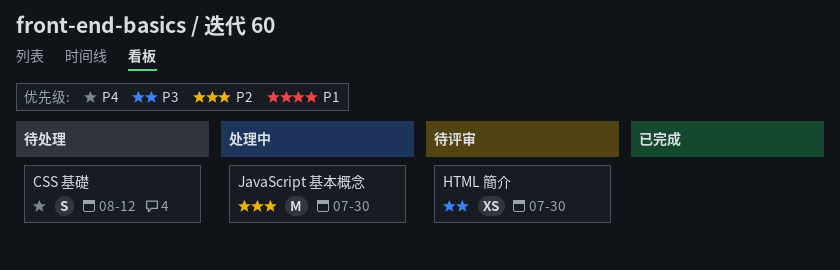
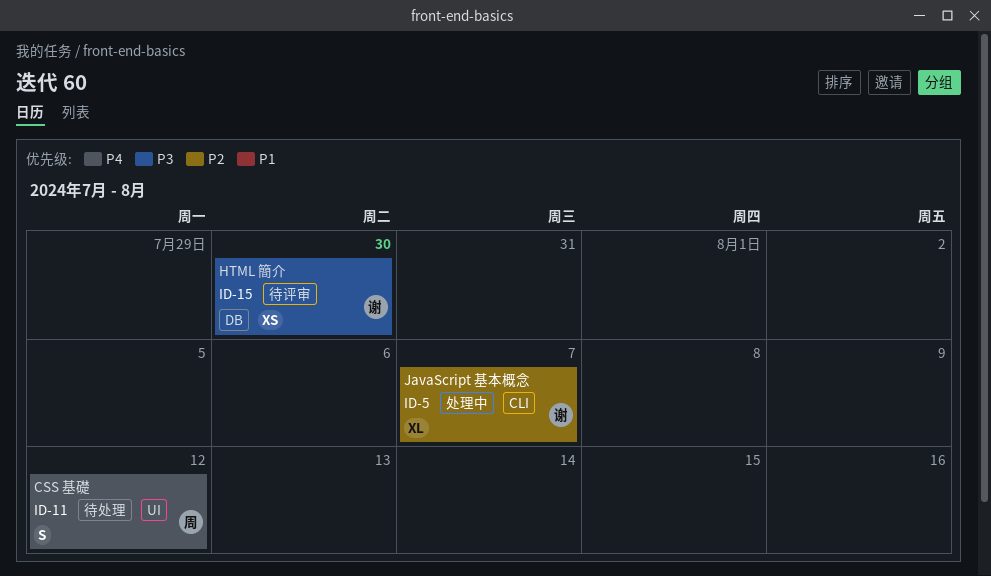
JavaScript 基本概念, estimate: M -> XL
JavaScript 基本概念, due: Jul 30 -> Aug 7

